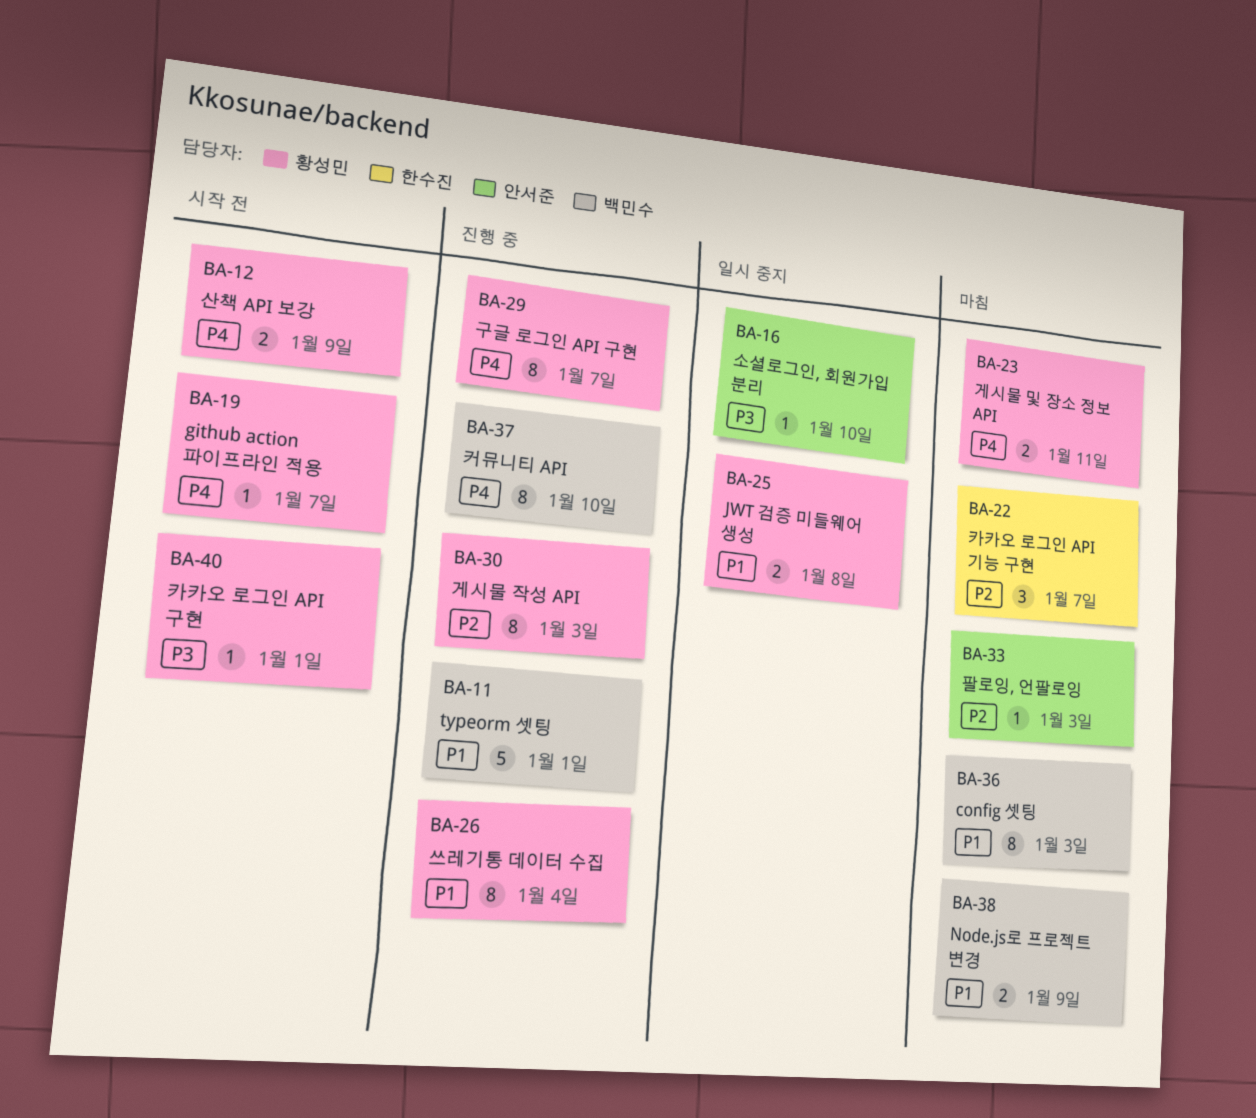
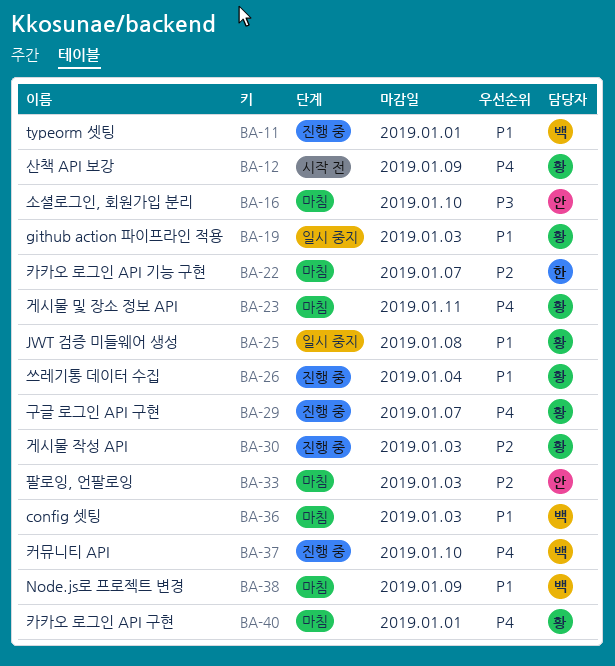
BA-16, status: 일시 중지 -> 마침
BA-19, status: 시작 전 -> 일시 중지
BA-19, priority: P4 -> P1
BA-19, due: Jan 7 -> Jan 3
BA-40, status: 시작 전 -> 마침
BA-40, priority: P3 -> P4

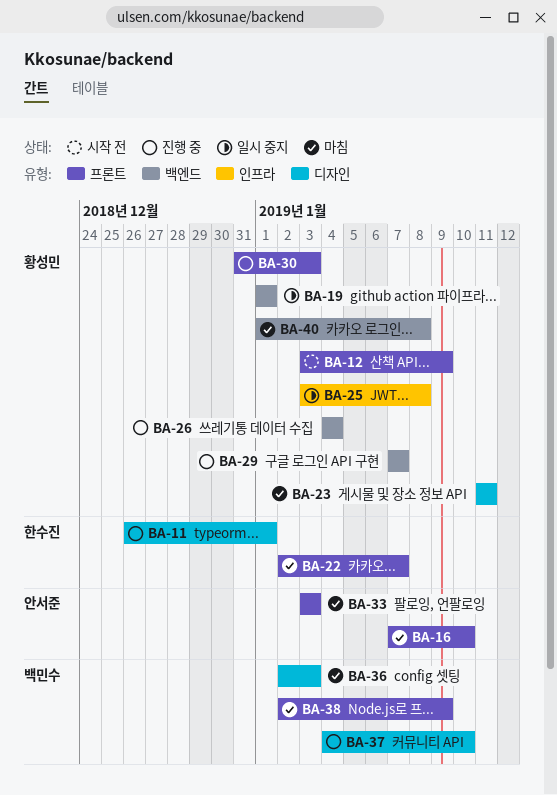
BA-11, owner: 백민수 -> 한수진
BA-19, due: Jan 3 -> Jan 1
BA-40, due: Jan 1 -> Jan 8

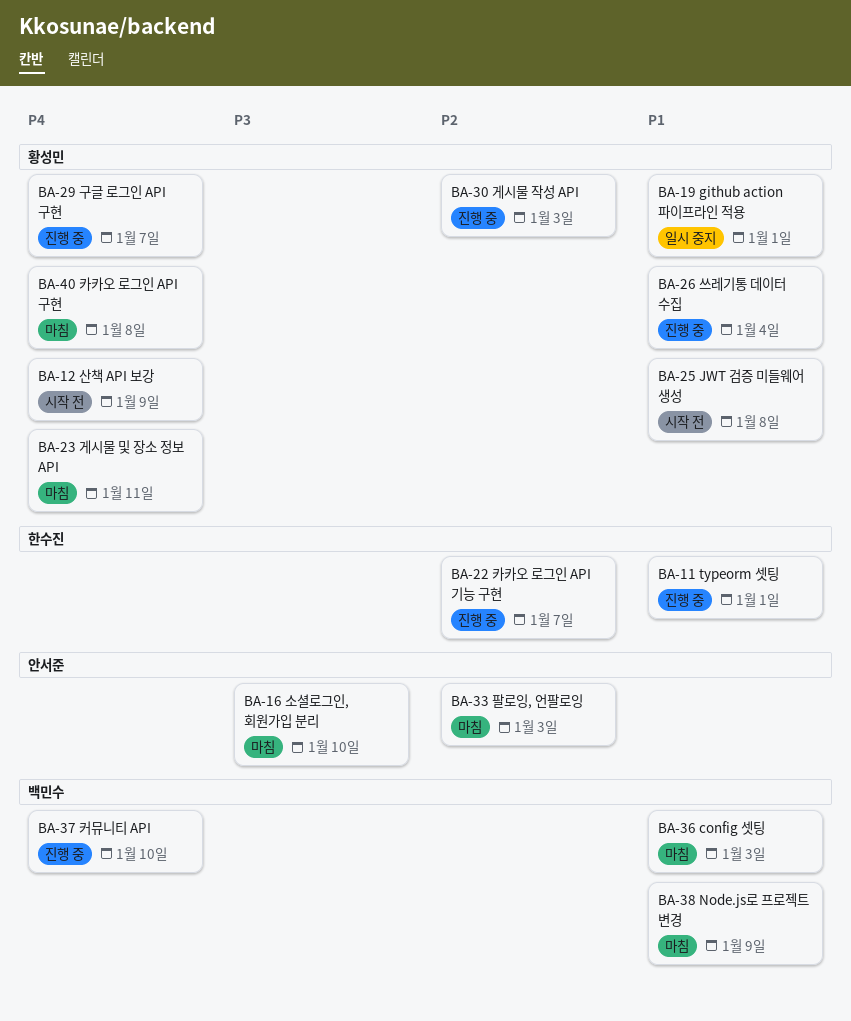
BA-22, status: 마침 -> 진행 중
BA-25, status: 일시 중지 -> 시작 전

